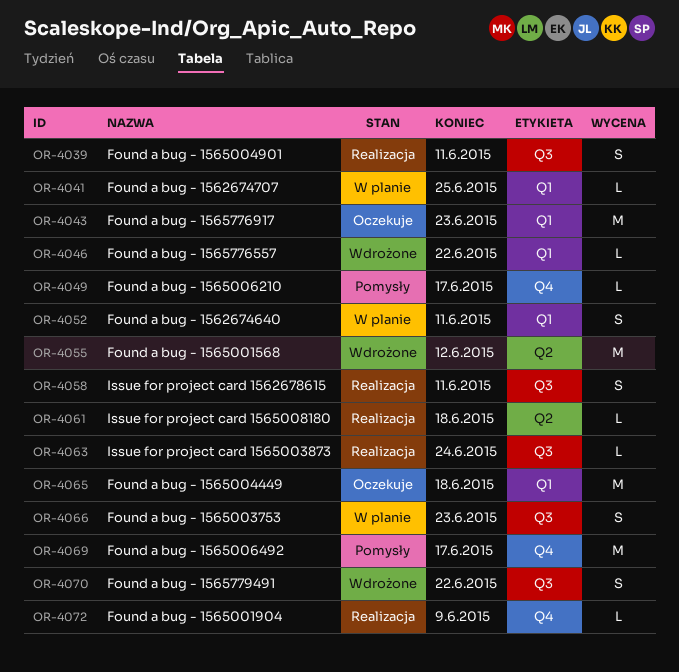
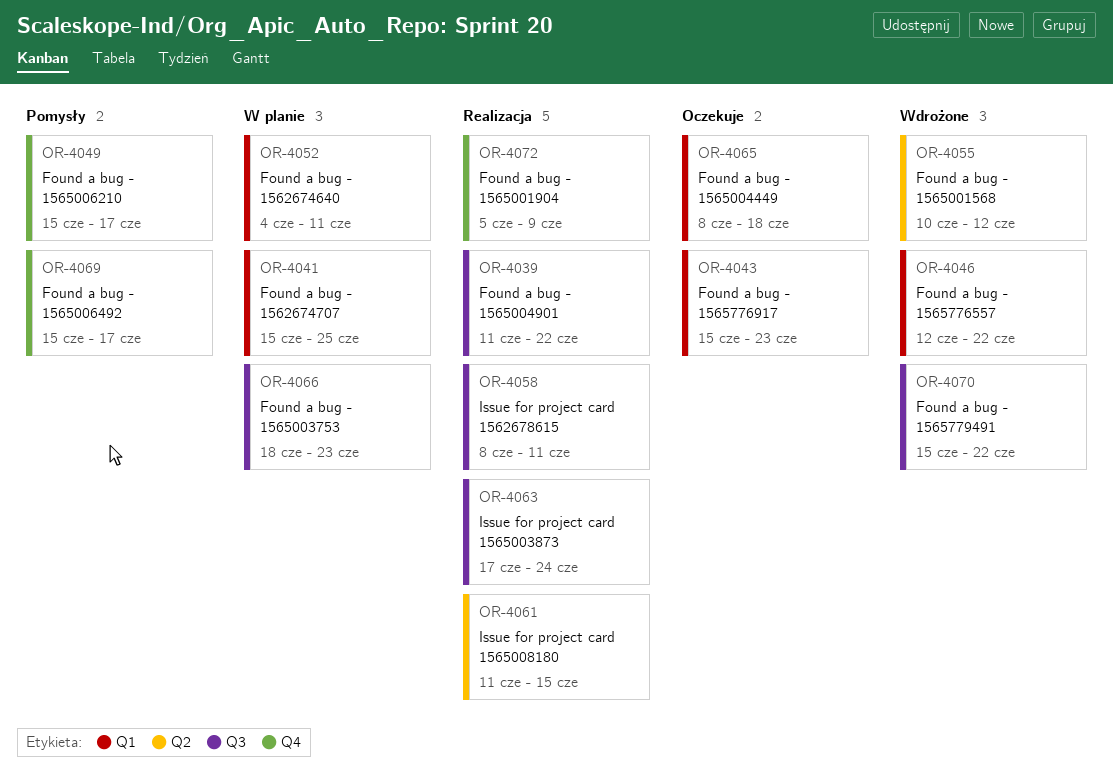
OR-4039, due: Jun 11 -> Jun 22
OR-4061, due: Jun 18 -> Jun 15

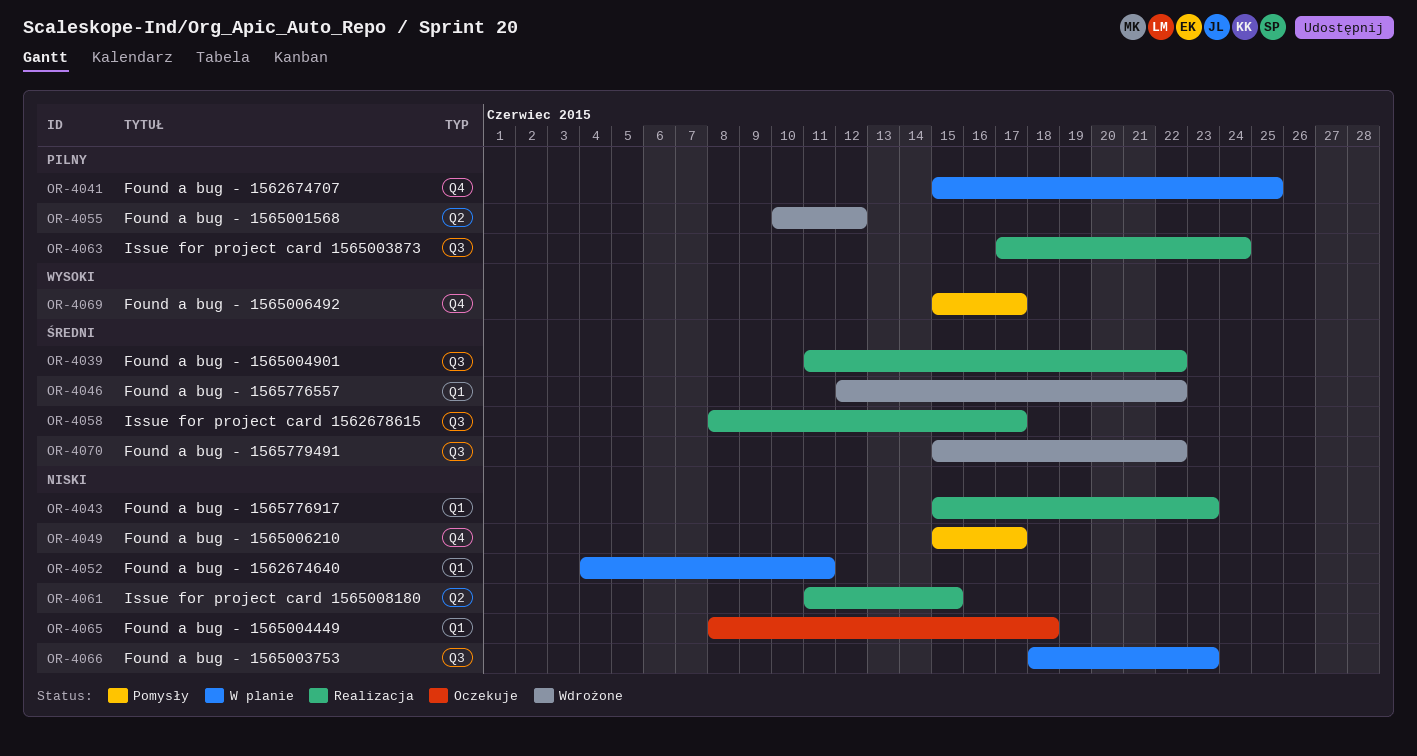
OR-4041, label: Q1 -> Q4
OR-4043, status: Oczekuje -> Realizacja
OR-4058, due: Jun 11 -> Jun 17
OR-4072: present -> none

